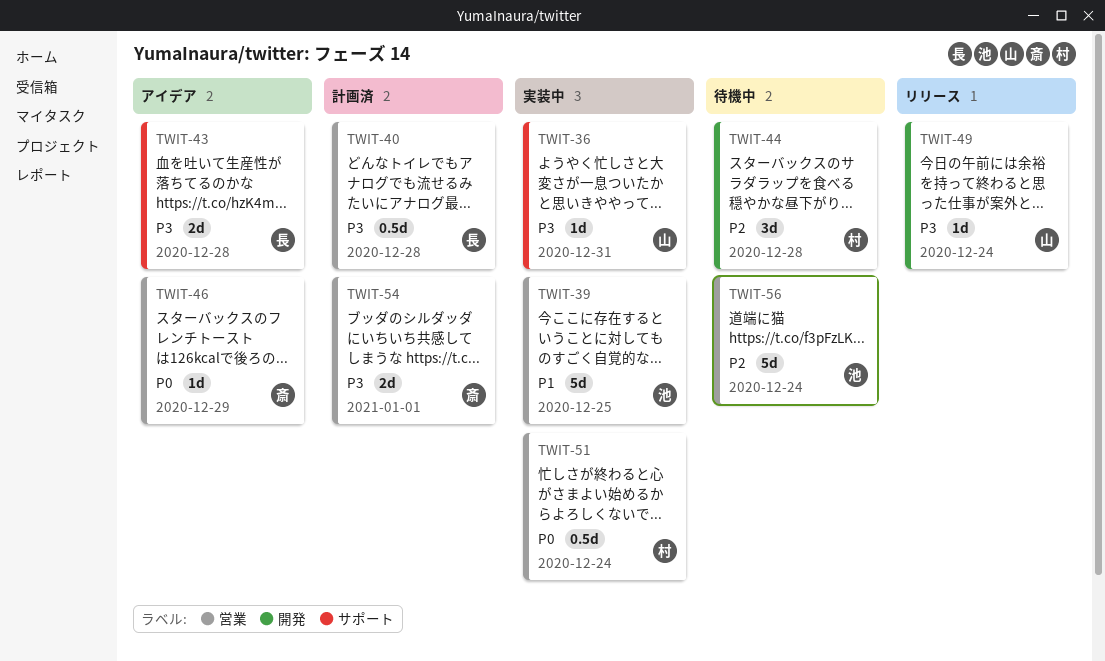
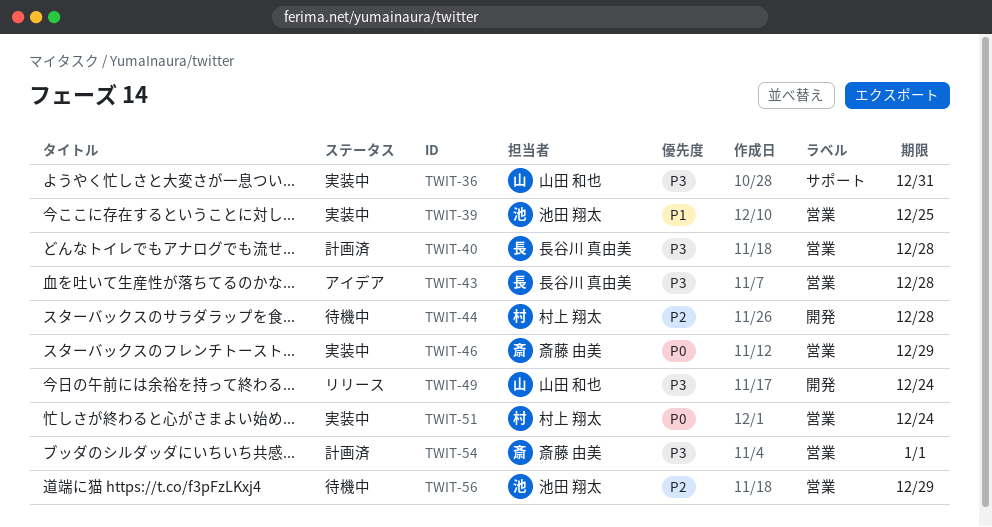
TWIT-43, label: サポート -> 営業
TWIT-46, status: アイデア -> 実装中
TWIT-56, due: Dec 24 -> Dec 29

